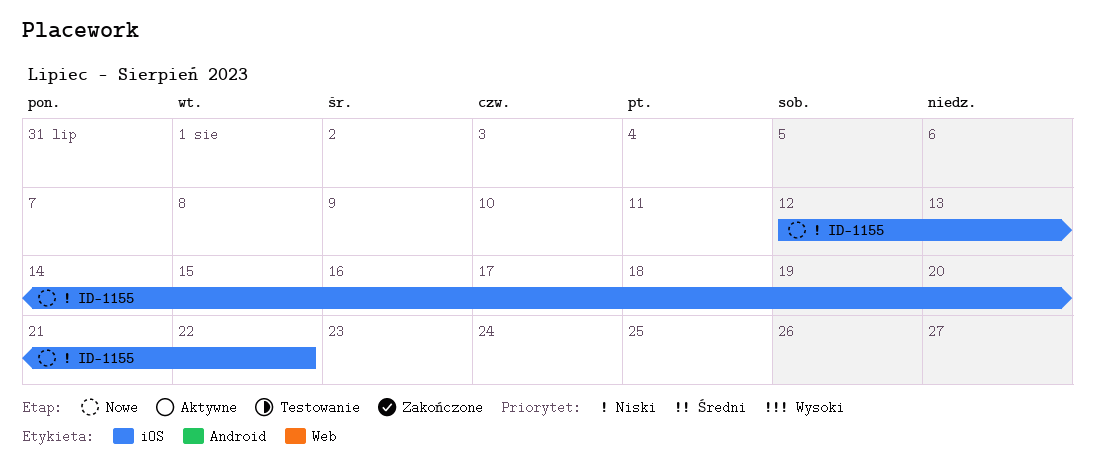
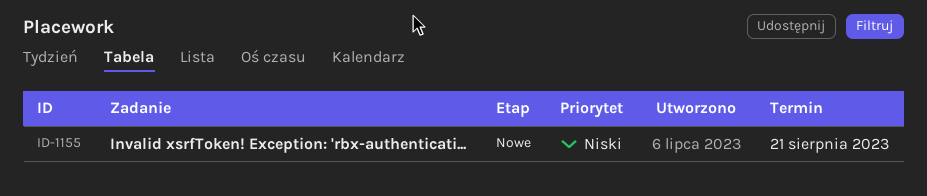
ID-1155, due: Aug 22 -> Aug 21

